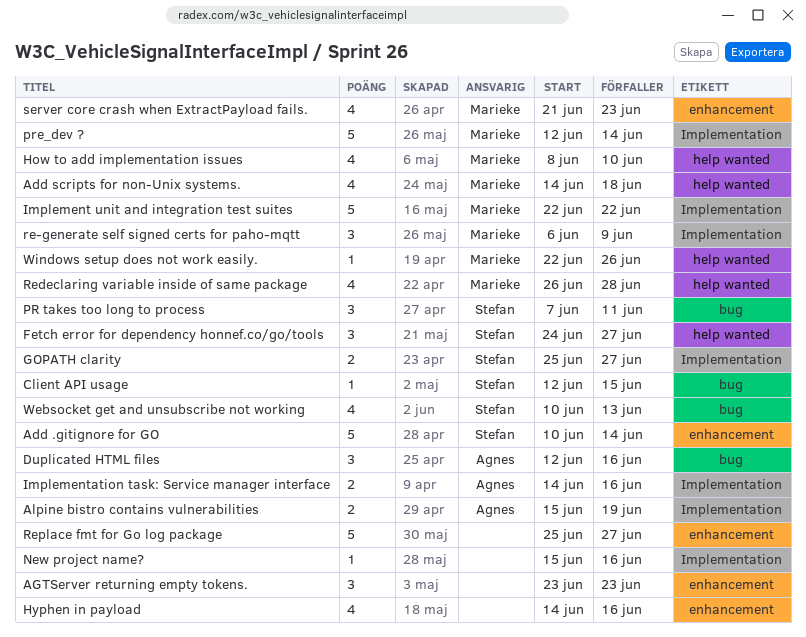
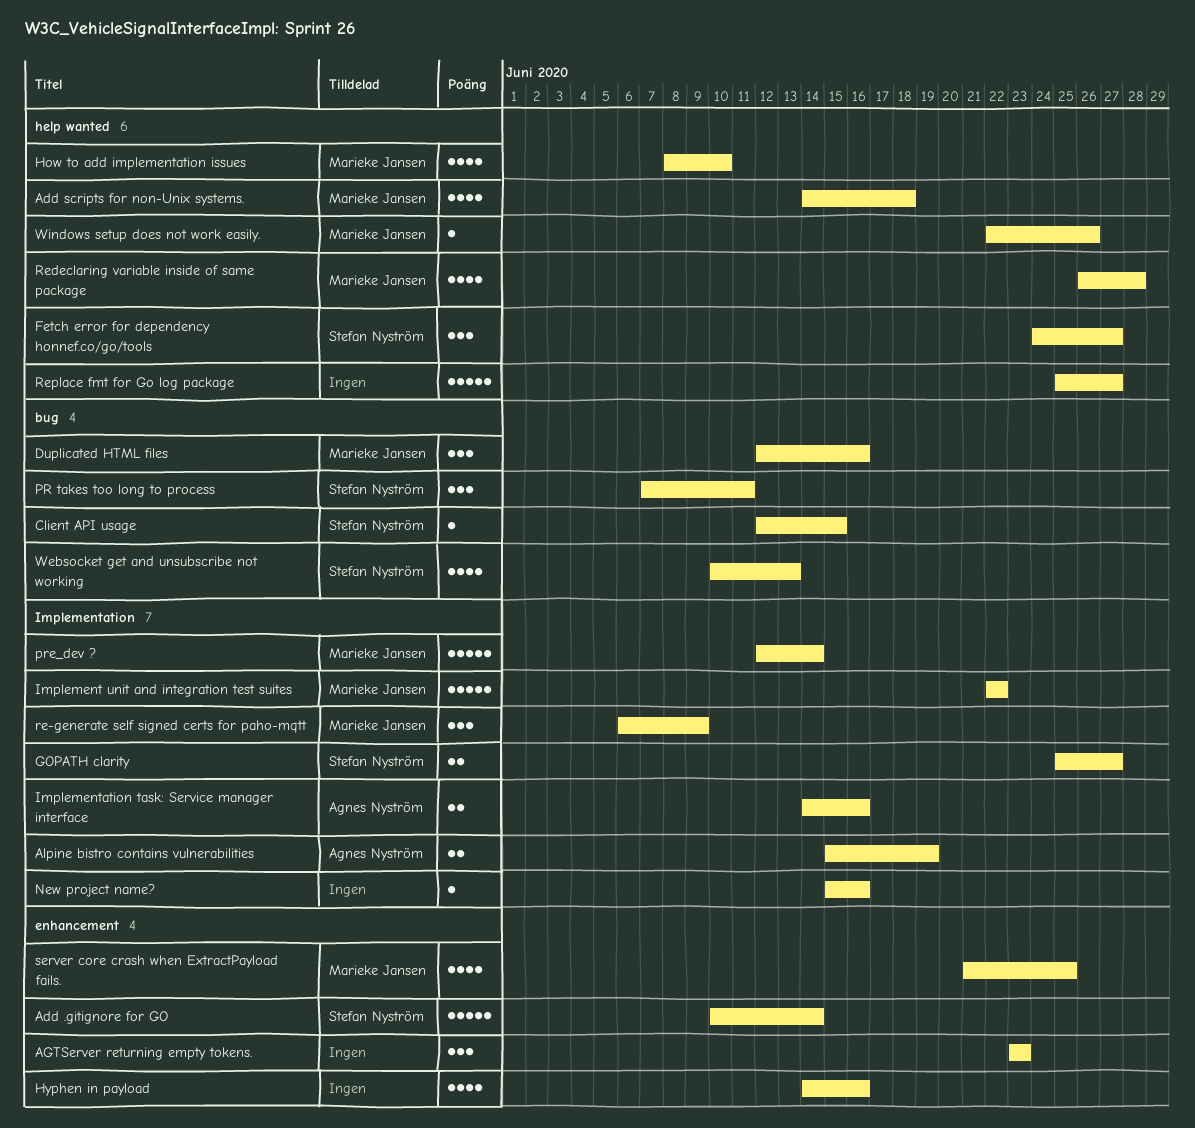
Duplicated HTML files, owner: Agnes Nyström -> Marieke Jansen
Replace fmt for Go log package, label: enhancement -> help wanted
server core crash when ExtractPayload fails., due: Jun 23 -> Jun 25

